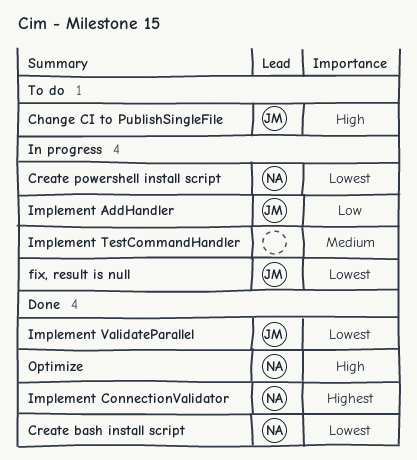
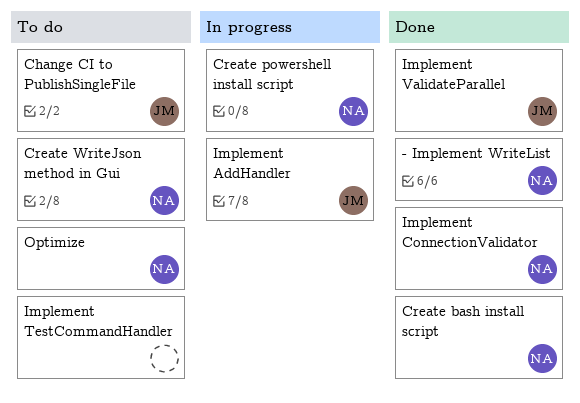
- Implement WriteList: none -> present
Create WriteJson method in Gui: none -> present
fix, result is null: present -> none
Implement TestCommandHandler, status: In progress -> To do
Optimize, status: Done -> To do

